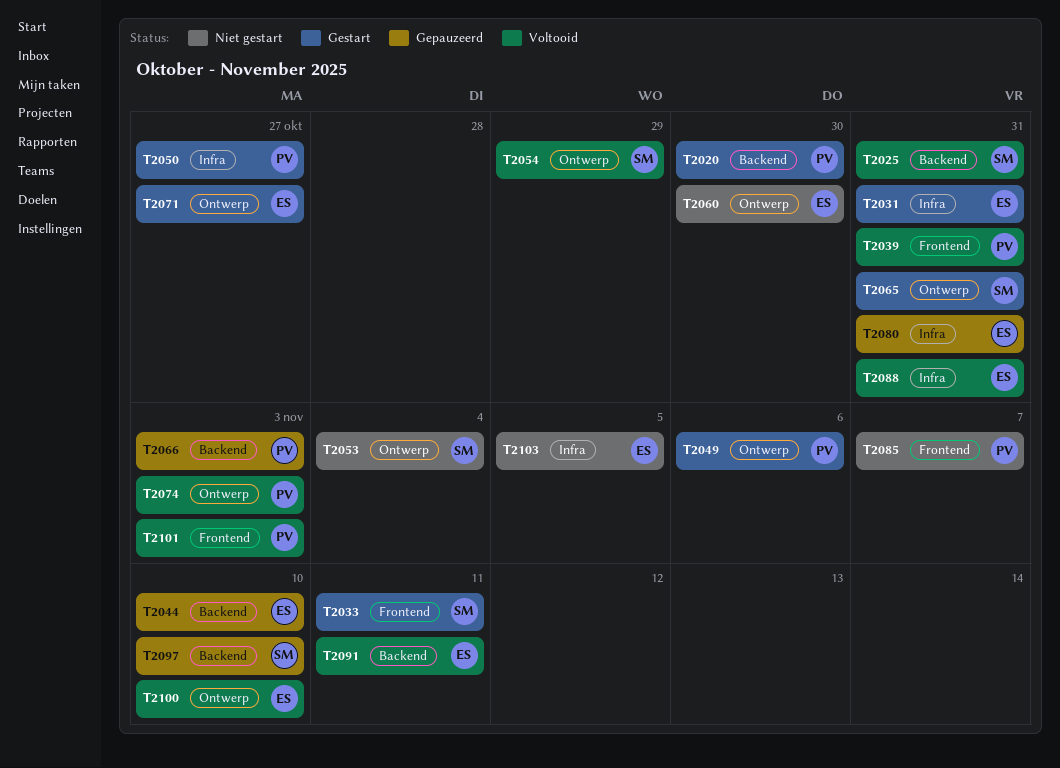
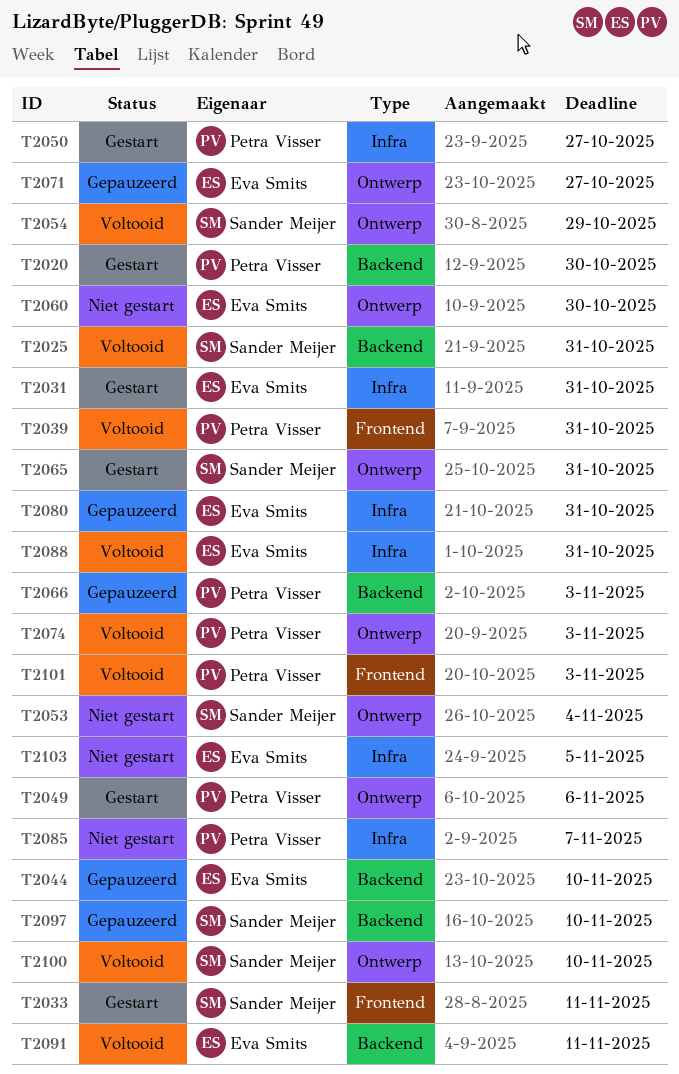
T2071, status: Gestart -> Gepauzeerd
T2085, label: Frontend -> Infra
T2100, owner: Eva Smits -> Sander Meijer

